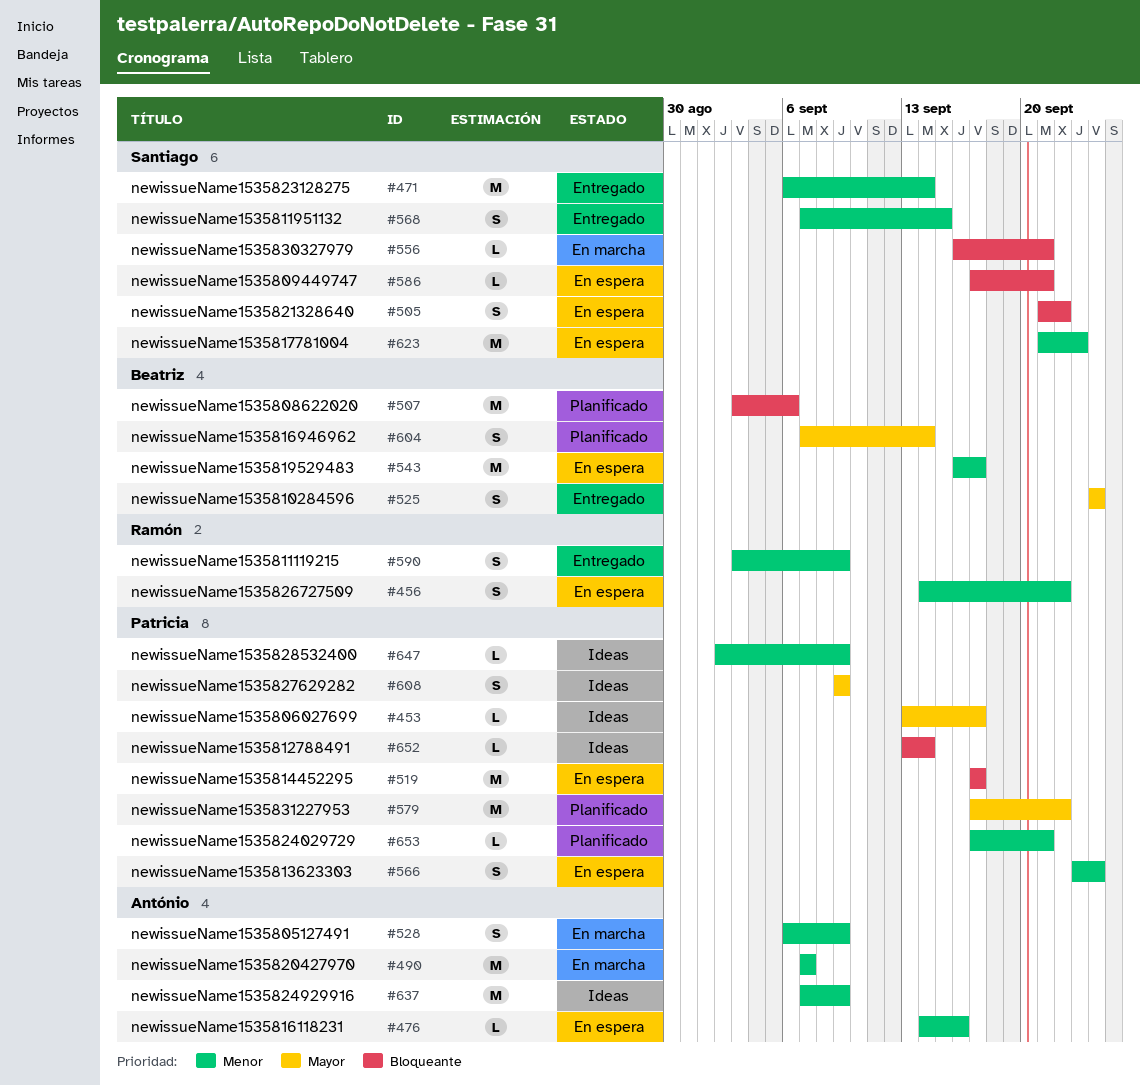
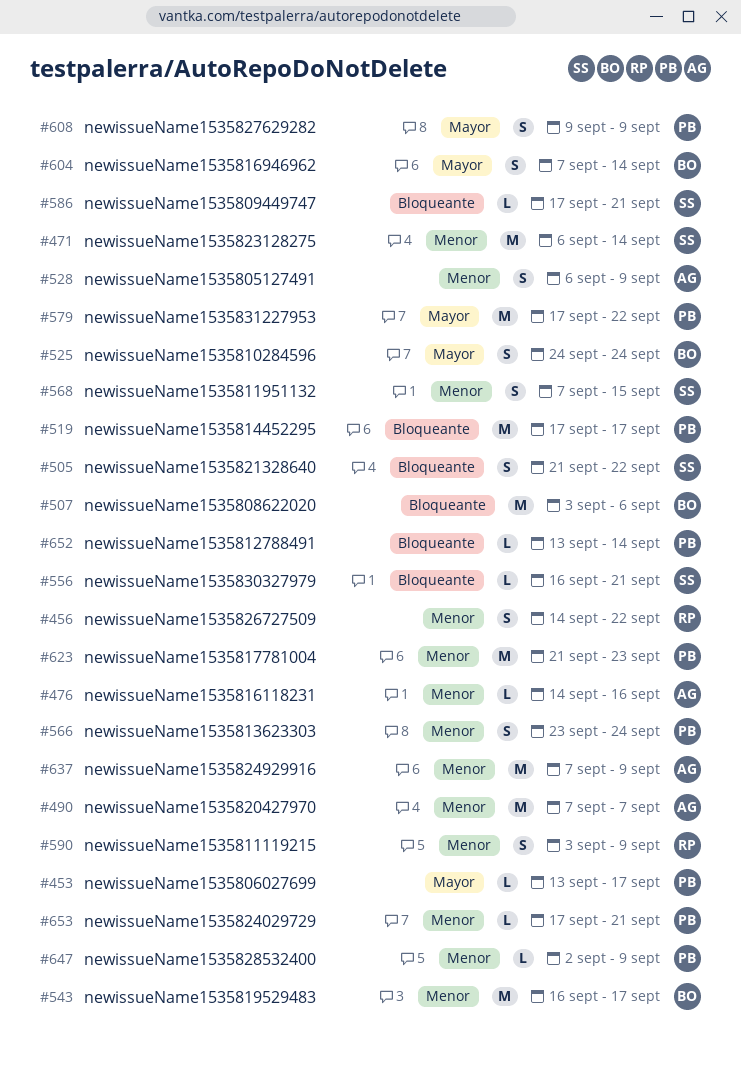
#623, owner: Santiago -> Patricia

